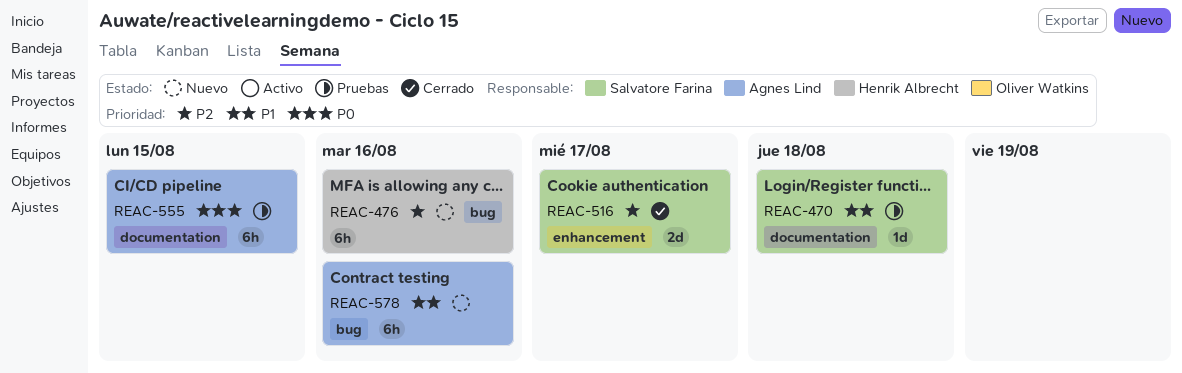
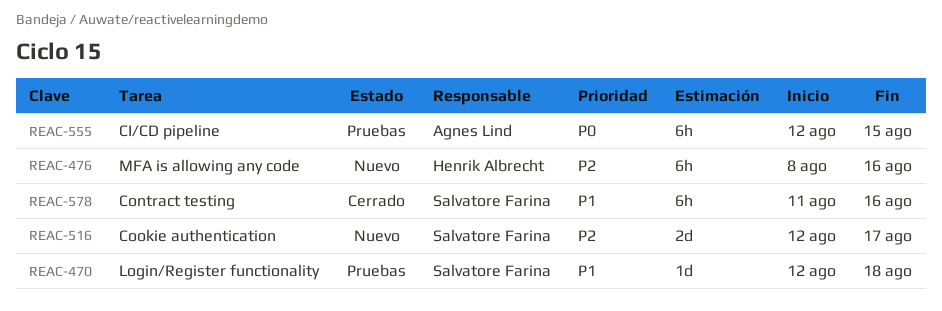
REAC-516, status: Cerrado -> Nuevo
REAC-578, status: Nuevo -> Cerrado
REAC-578, owner: Agnes Lind -> Salvatore Farina

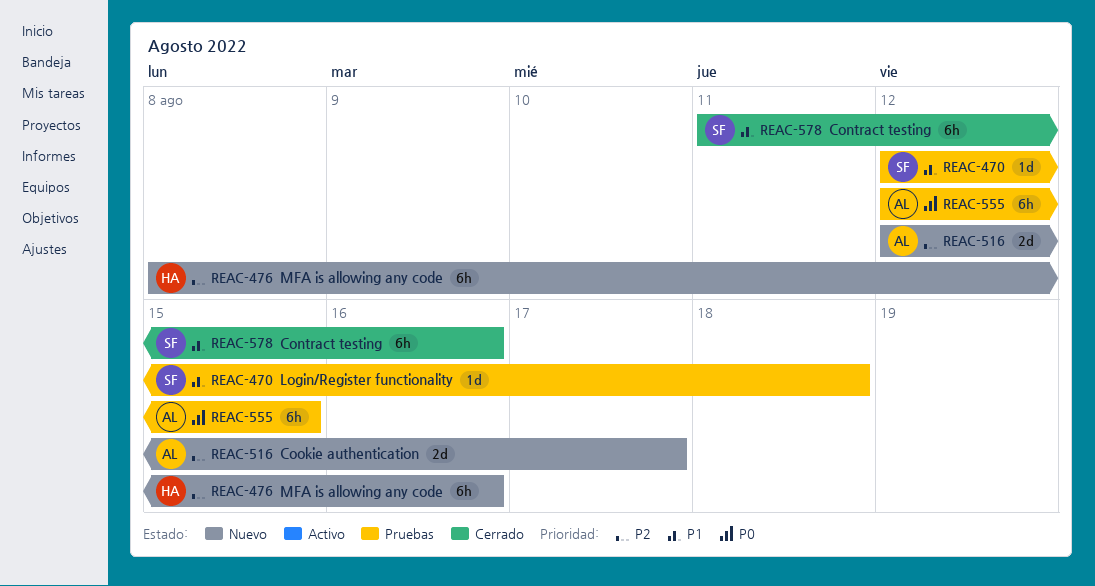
REAC-516, owner: Salvatore Farina -> Agnes Lind

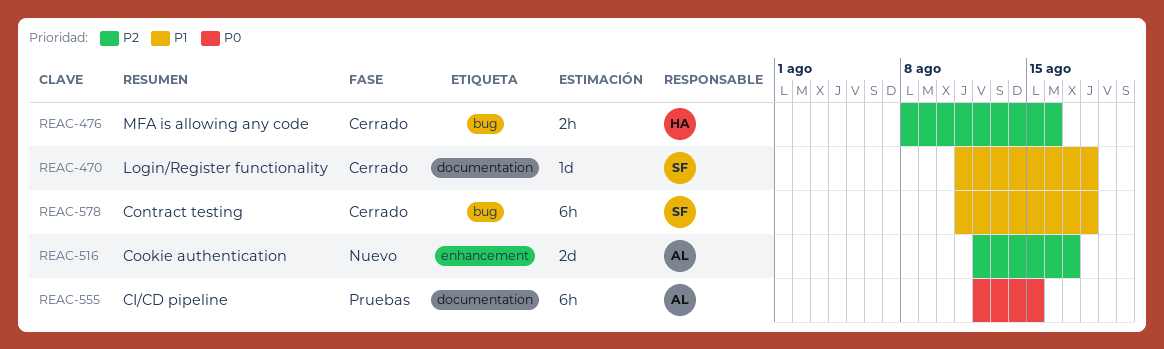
REAC-470, status: Pruebas -> Cerrado
REAC-470, start: Aug 12 -> Aug 11
REAC-476, status: Nuevo -> Cerrado
REAC-476, estimate: 6h -> 2h
REAC-578, due: Aug 16 -> Aug 18

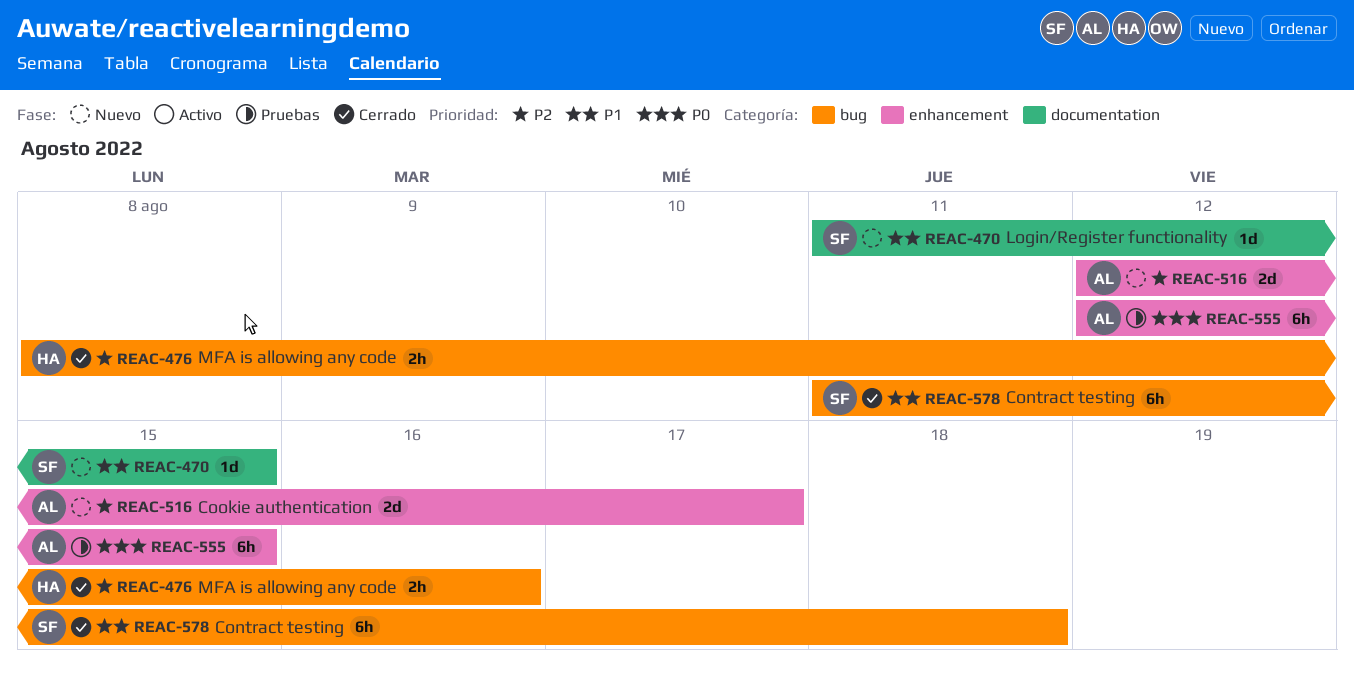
REAC-470, status: Cerrado -> Nuevo
REAC-470, due: Aug 18 -> Aug 15
REAC-555, label: documentation -> enhancement

